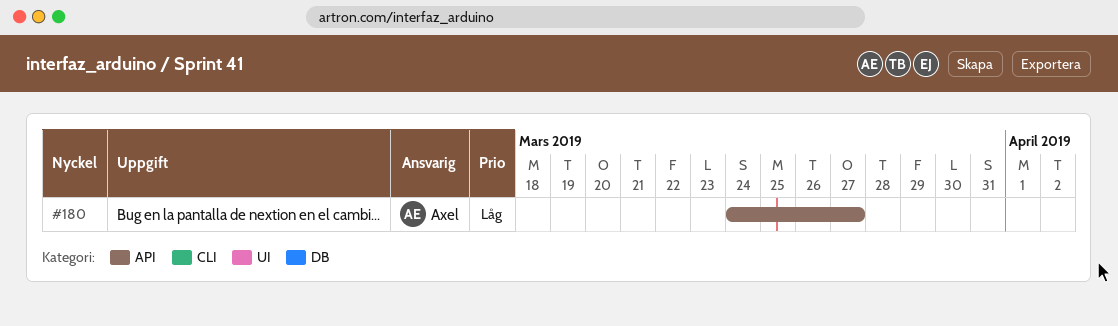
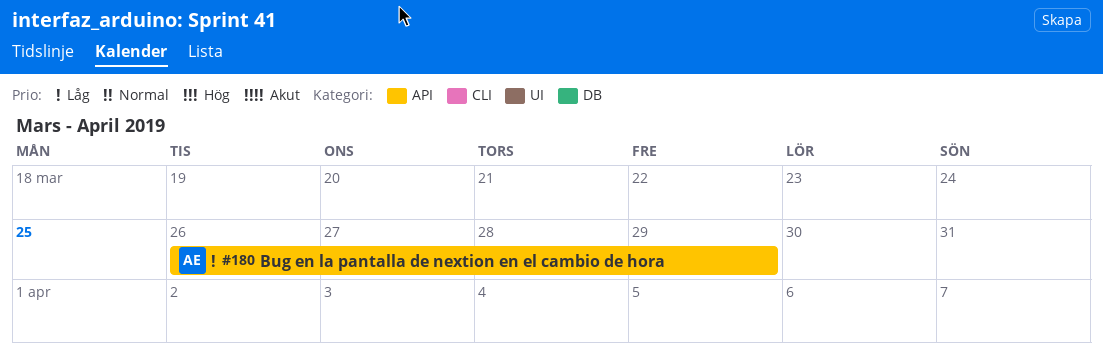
#180, start: Mar 24 -> Mar 26
#180, due: Mar 27 -> Mar 29

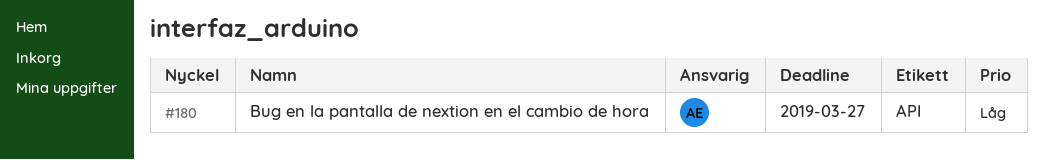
#180, due: Mar 29 -> Mar 27

